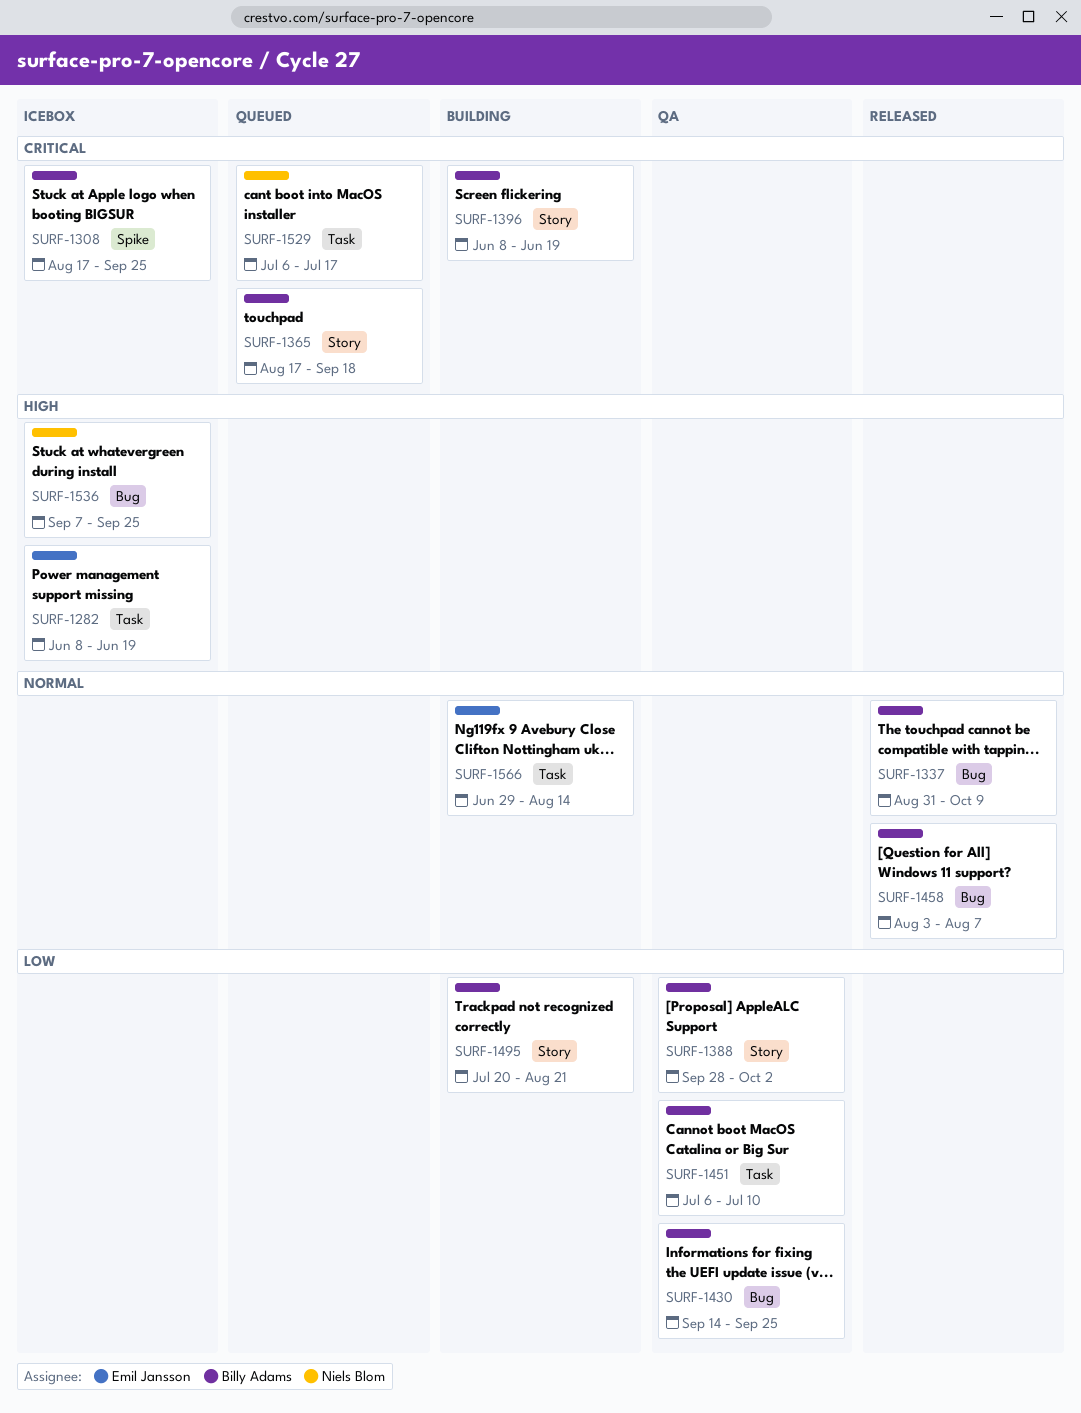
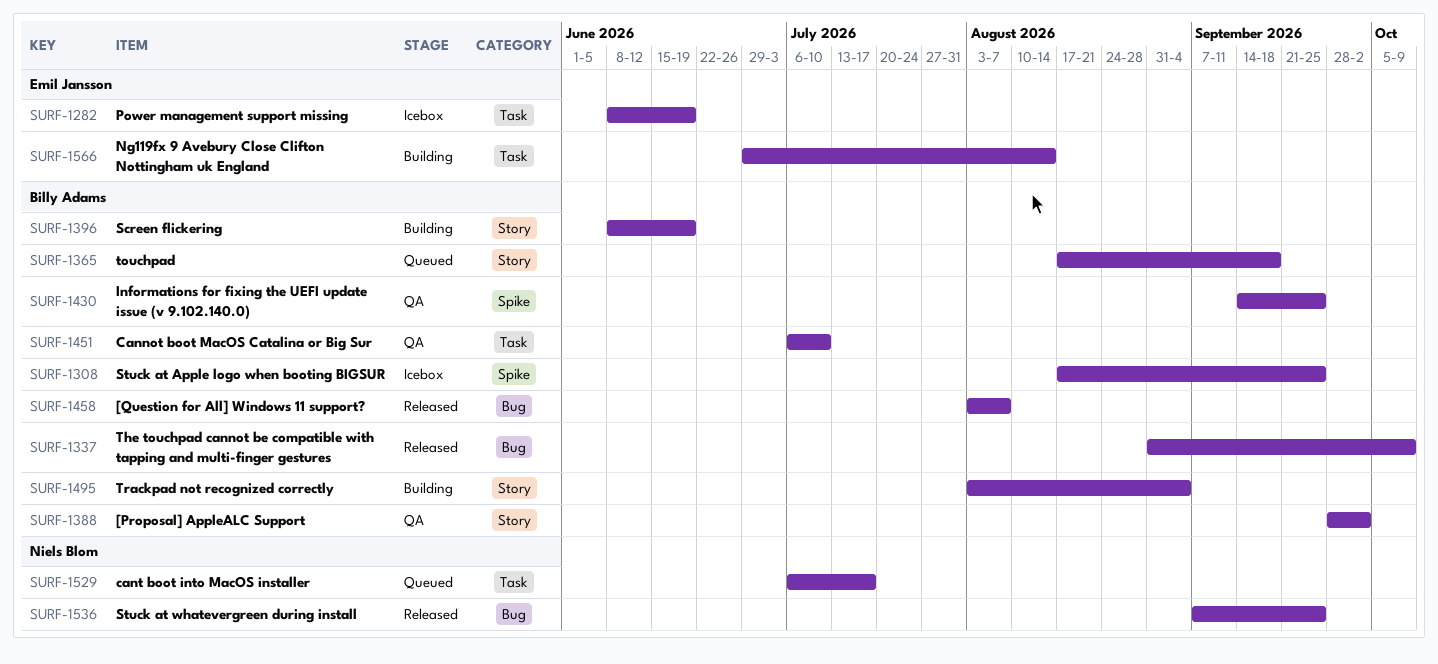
SURF-1430, label: Bug -> Spike
SURF-1495, start: Jul 20 -> Aug 3
SURF-1495, due: Aug 21 -> Sep 4
SURF-1536, status: Icebox -> Released

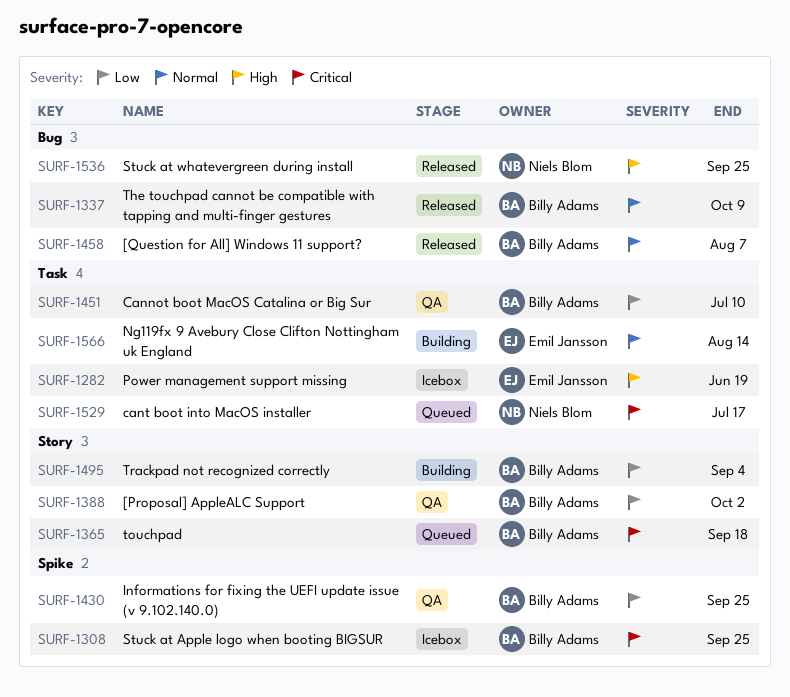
SURF-1396: present -> none

